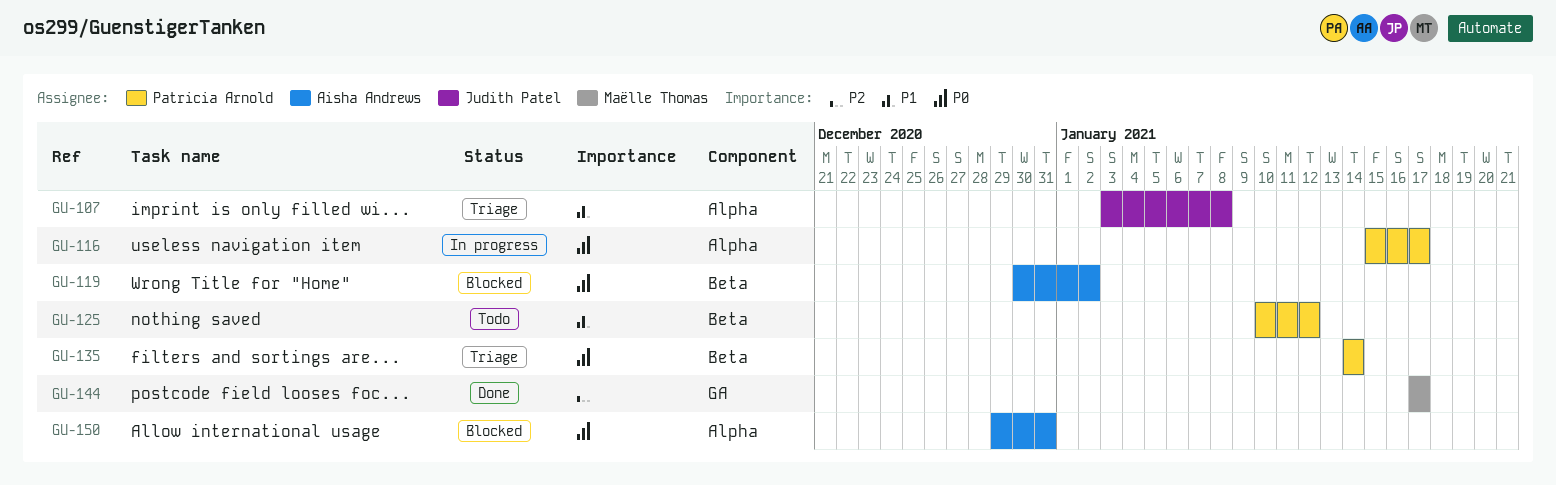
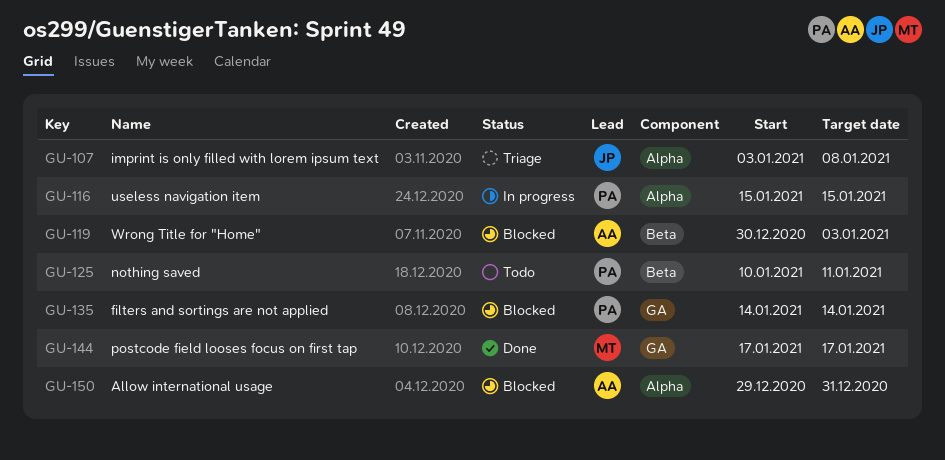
GU-116, due: Jan 17 -> Jan 15
GU-119, due: Jan 2 -> Jan 3
GU-125, due: Jan 12 -> Jan 11
GU-135, status: Triage -> Blocked
GU-135, label: Beta -> GA

